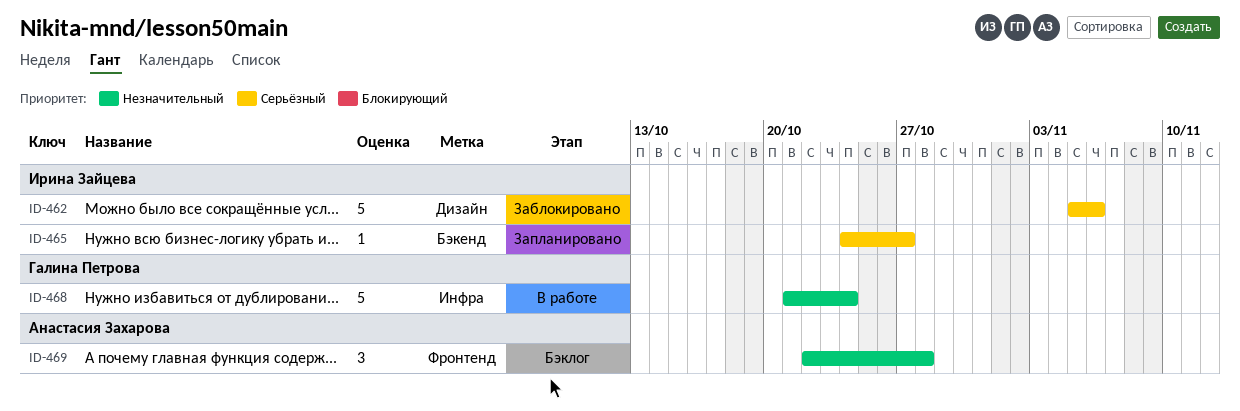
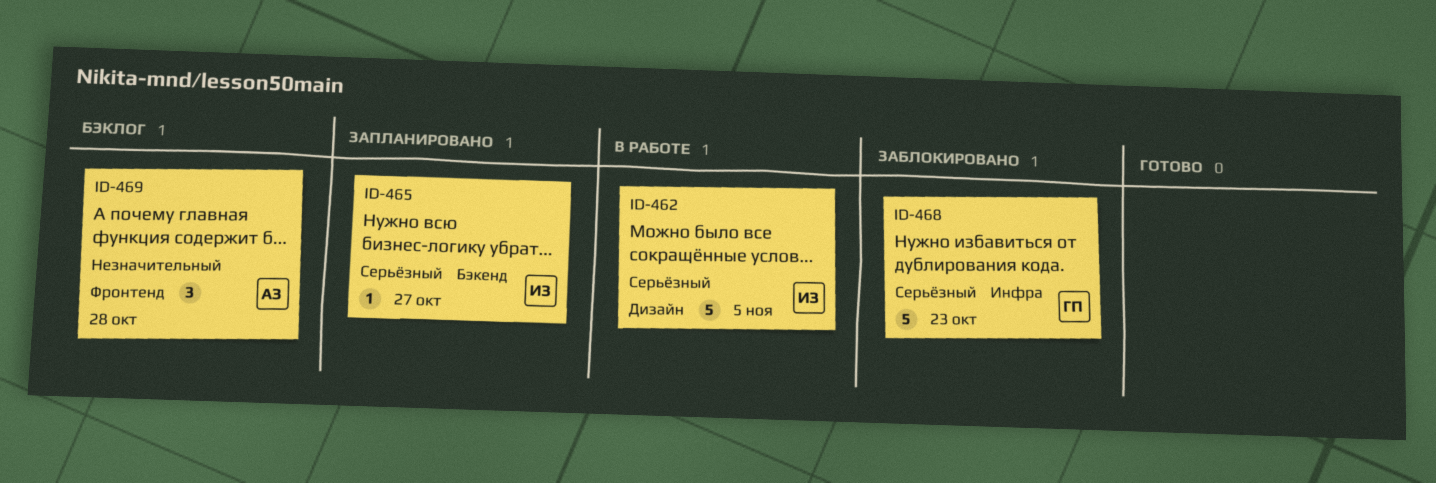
ID-462, status: Заблокировано -> В работе
ID-462, due: Nov 6 -> Nov 5
ID-468, status: В работе -> Заблокировано
ID-468, priority: Незначительный -> Серьёзный
ID-468, due: Oct 24 -> Oct 23

